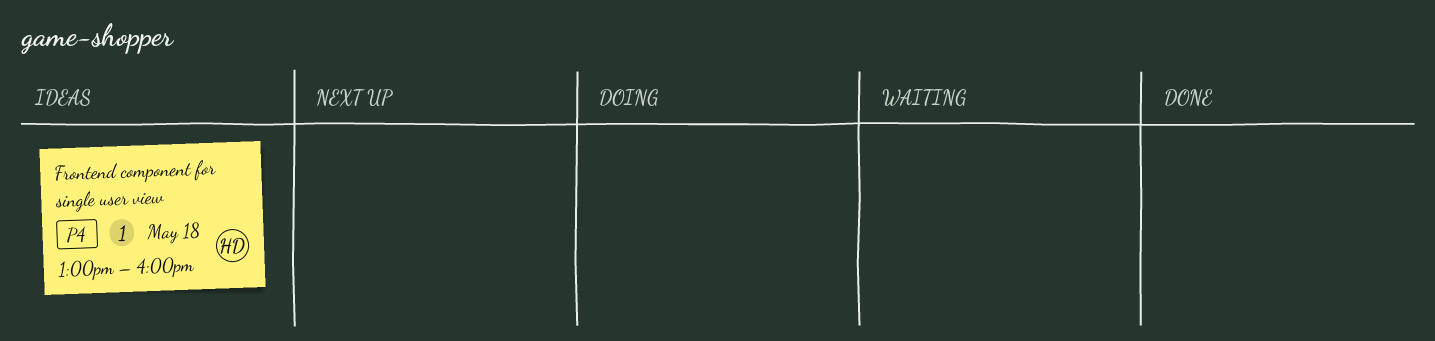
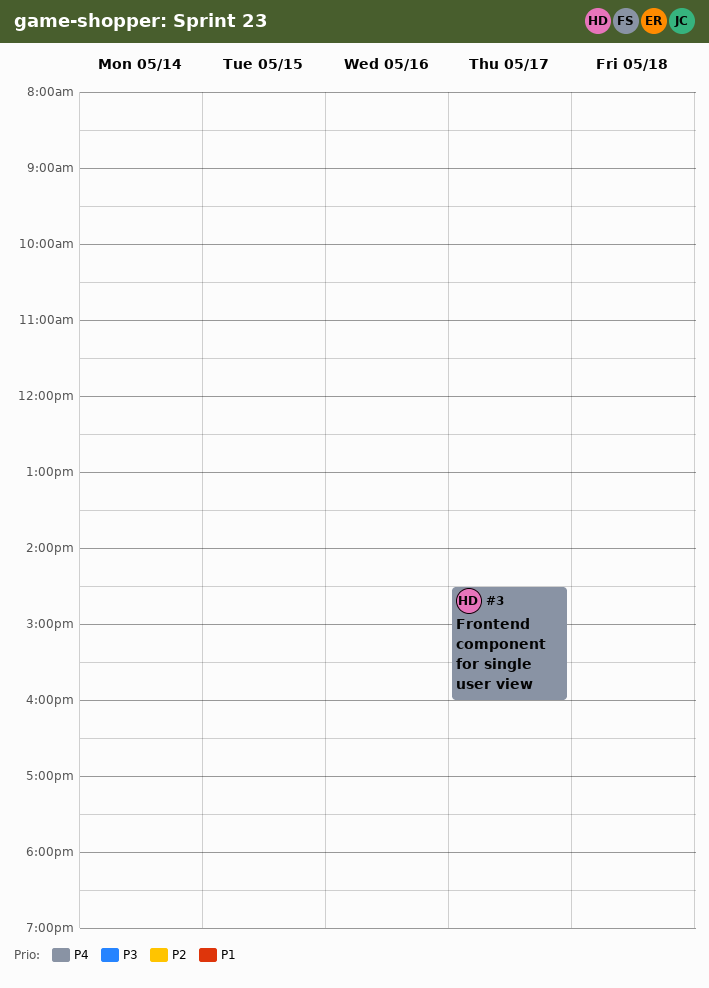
Frontend component for single user view, day: May 18 -> May 17
Frontend component for single user view, begins: 13:00 -> 14:30

